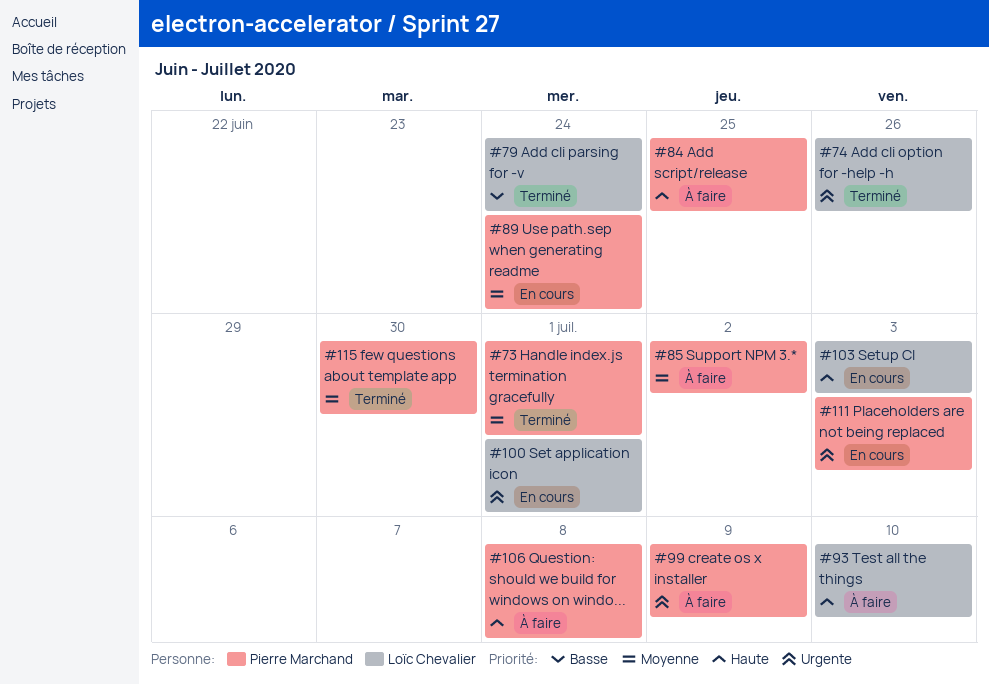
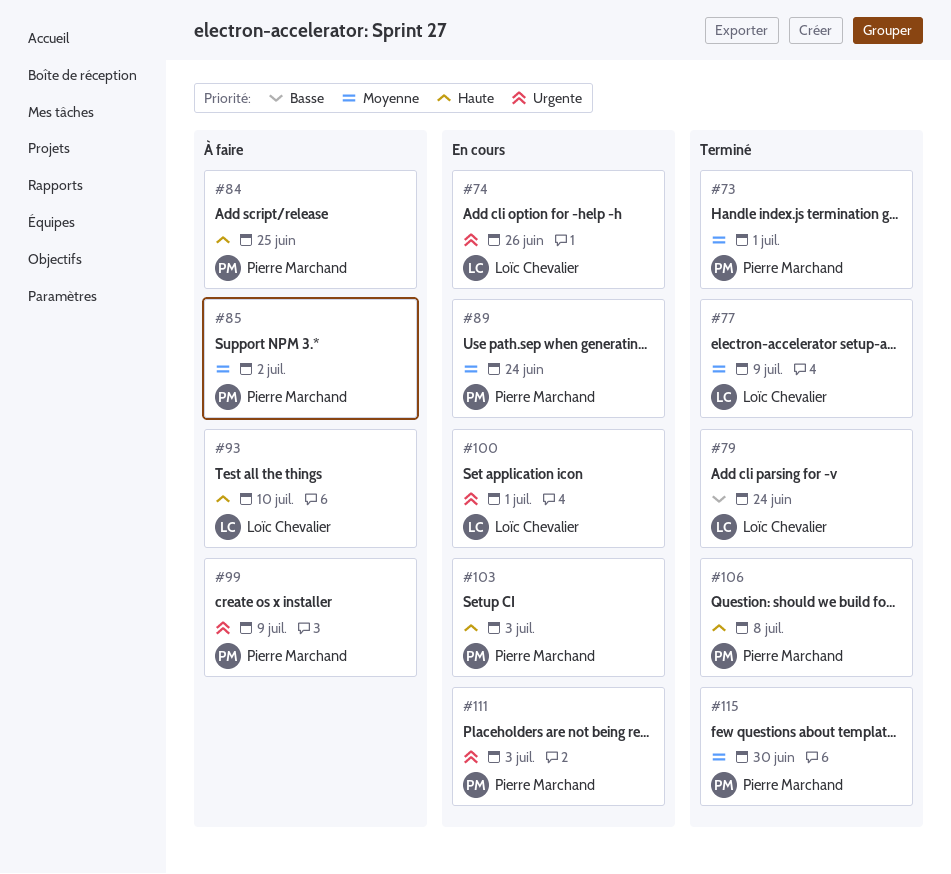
#74, status: Terminé -> En cours
#77: none -> present
#103, owner: Loïc Chevalier -> Pierre Marchand
#106, status: À faire -> Terminé

